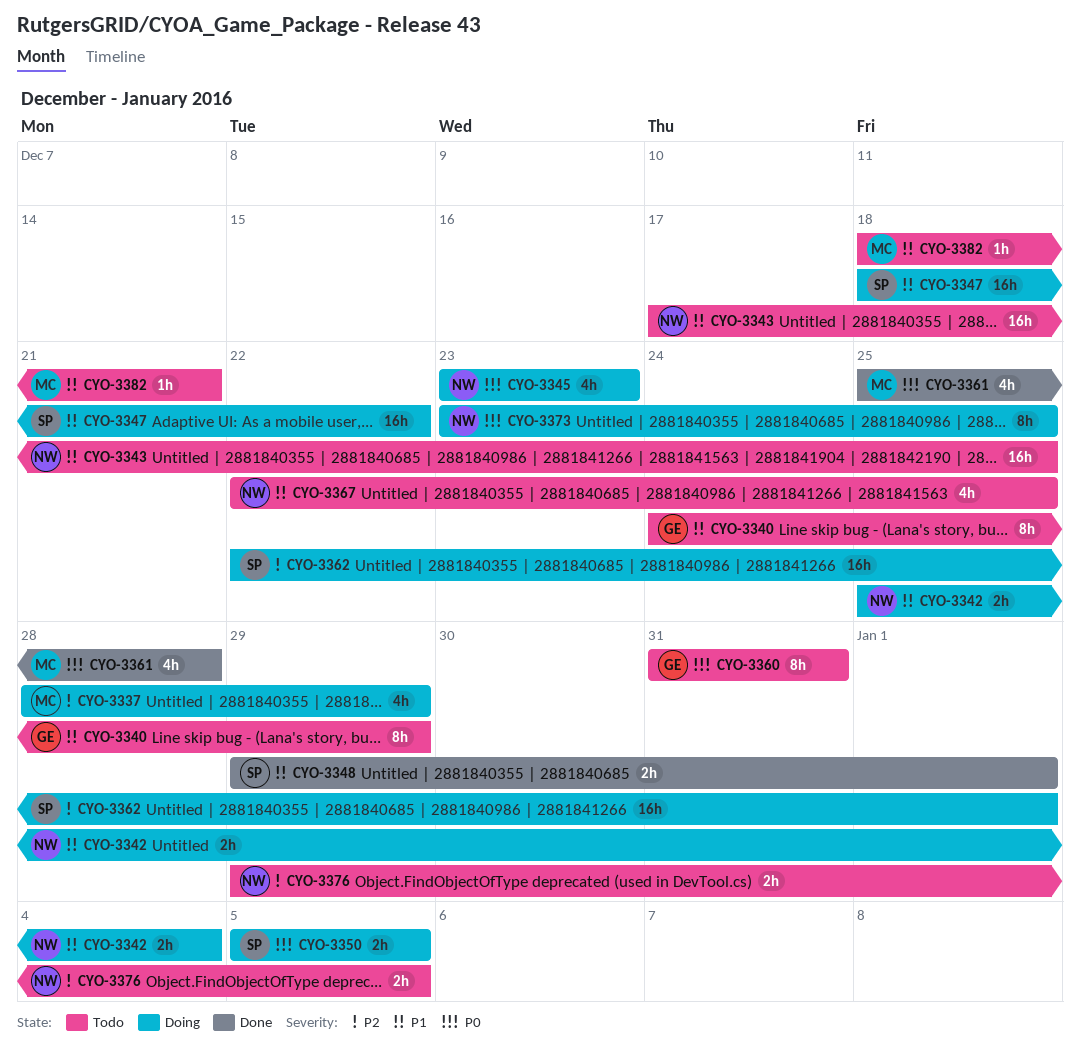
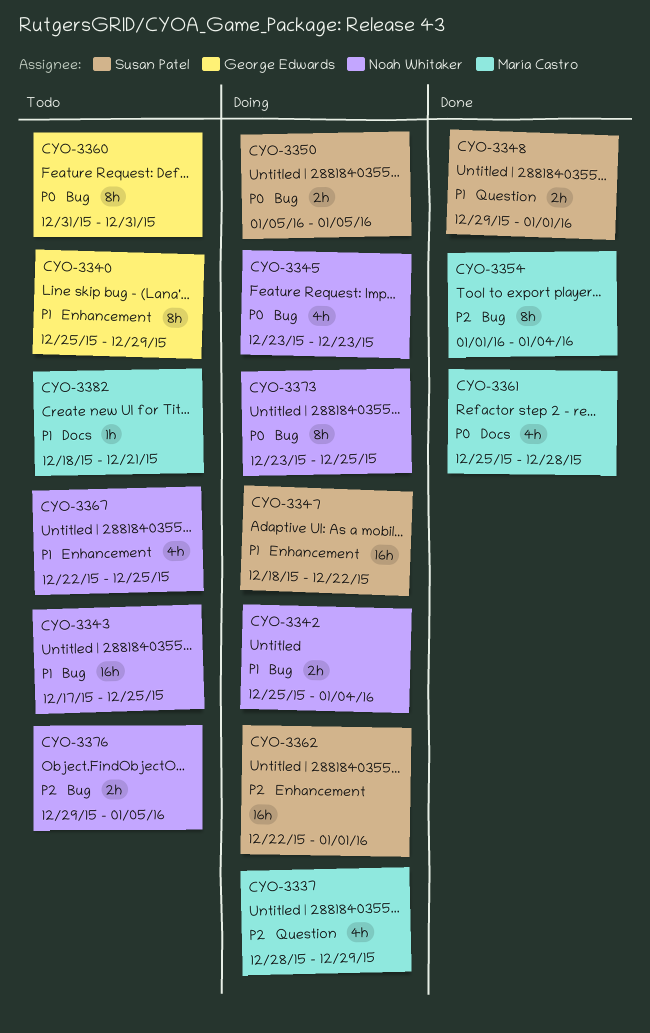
CYO-3340, start: Dec 24 -> Dec 25
CYO-3354: none -> present

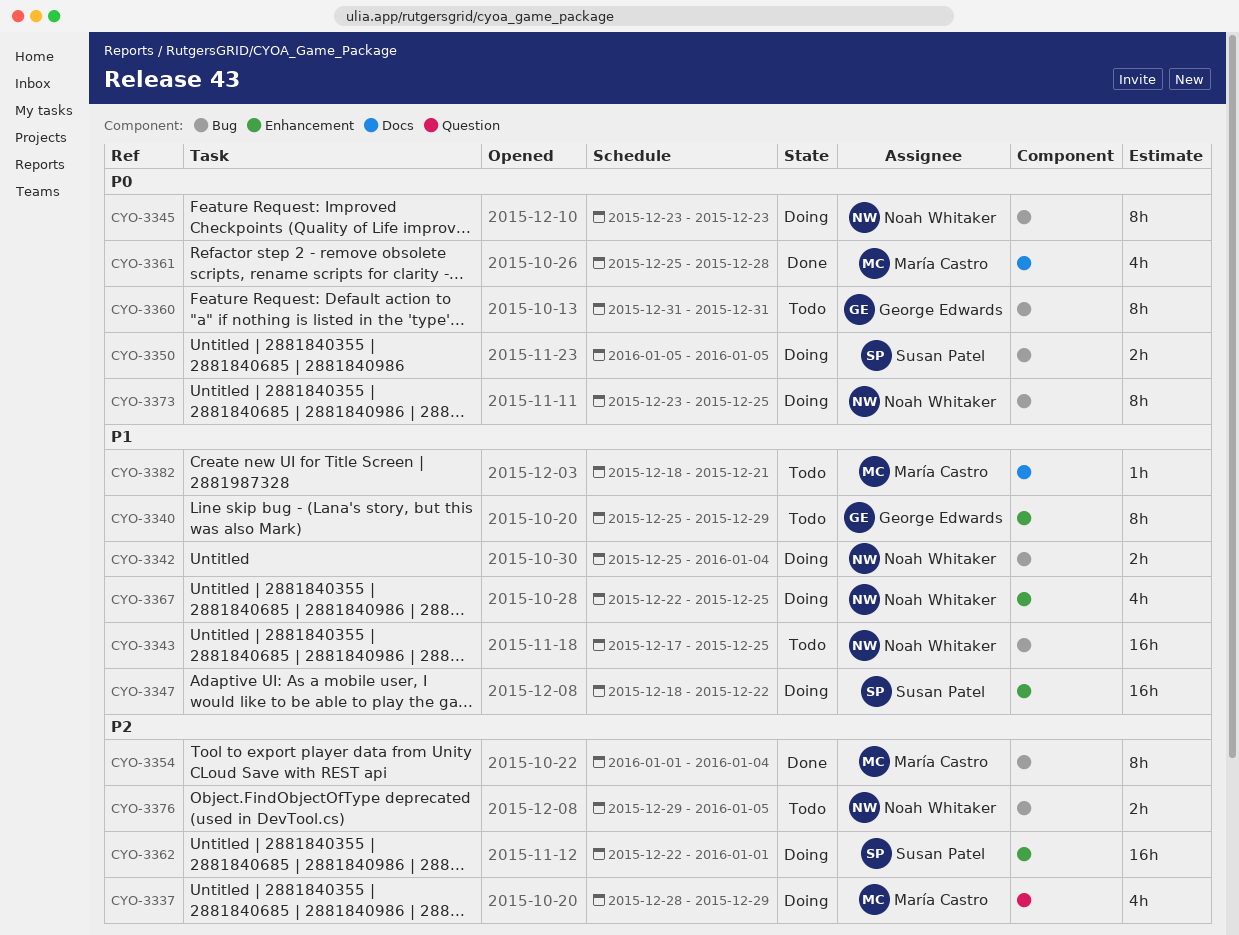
CYO-3345, estimate: 4h -> 8h
CYO-3348: present -> none
CYO-3367, status: Todo -> Doing

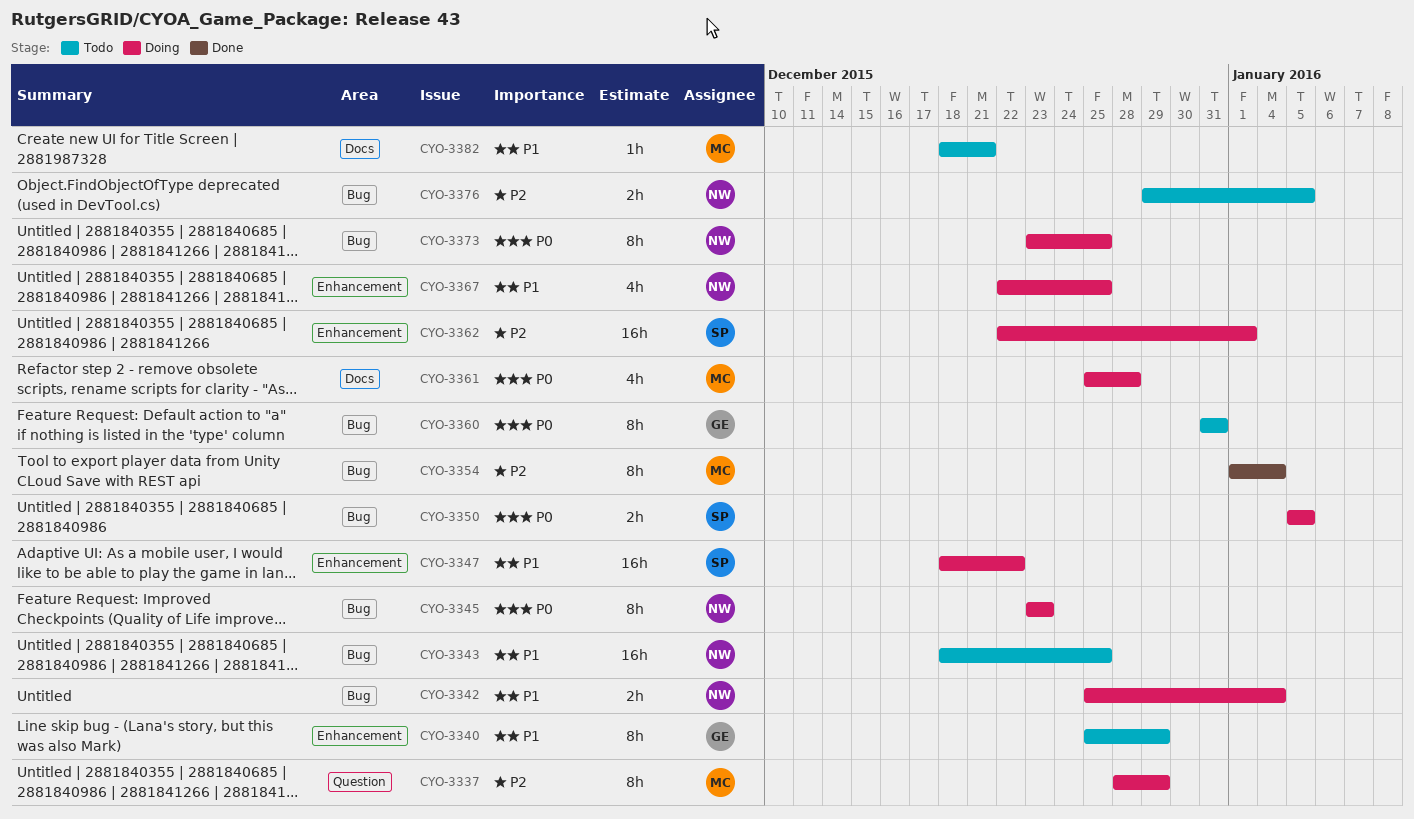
CYO-3337, estimate: 4h -> 8h
CYO-3343, start: Dec 17 -> Dec 18
CYO-3361, status: Done -> Doing

